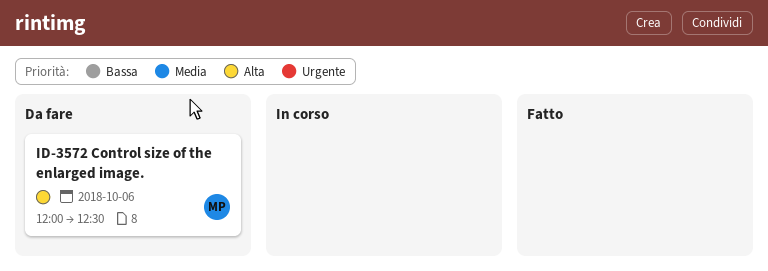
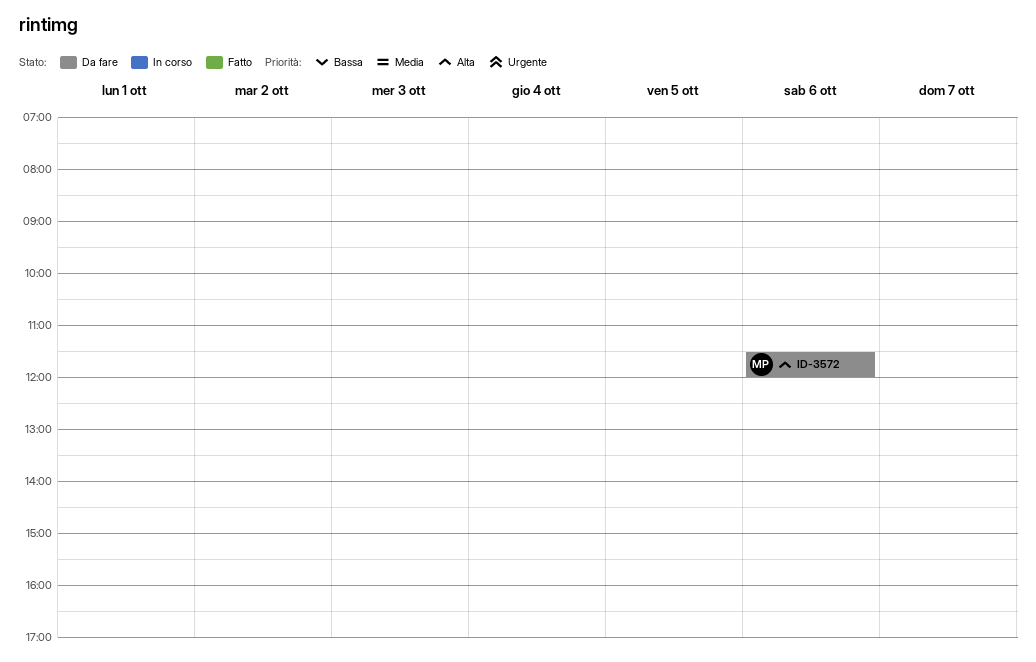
ID-3572, begins: 12:00 -> 11:30
ID-3572, ends: 12:30 -> 12:00

